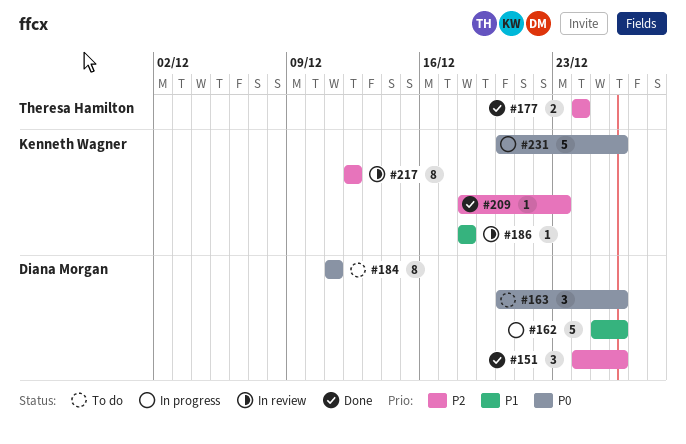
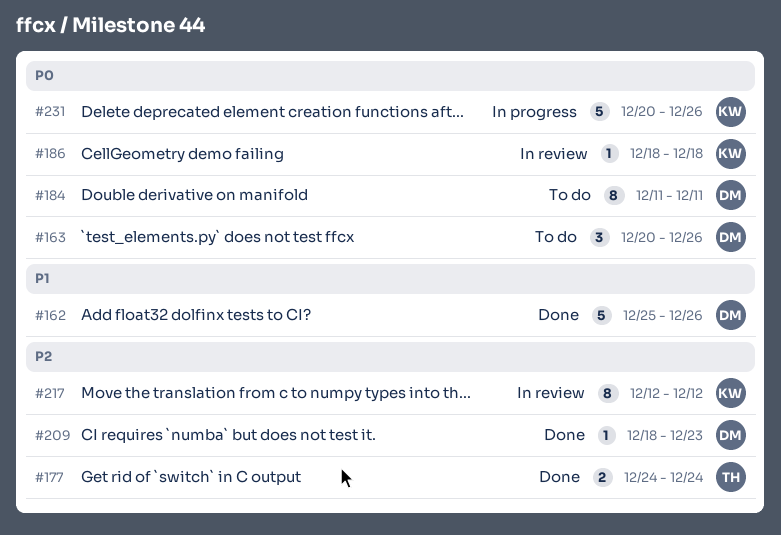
#151: present -> none
#162, status: In progress -> Done
#186, priority: P1 -> P0
#209, owner: Kenneth Wagner -> Diana Morgan

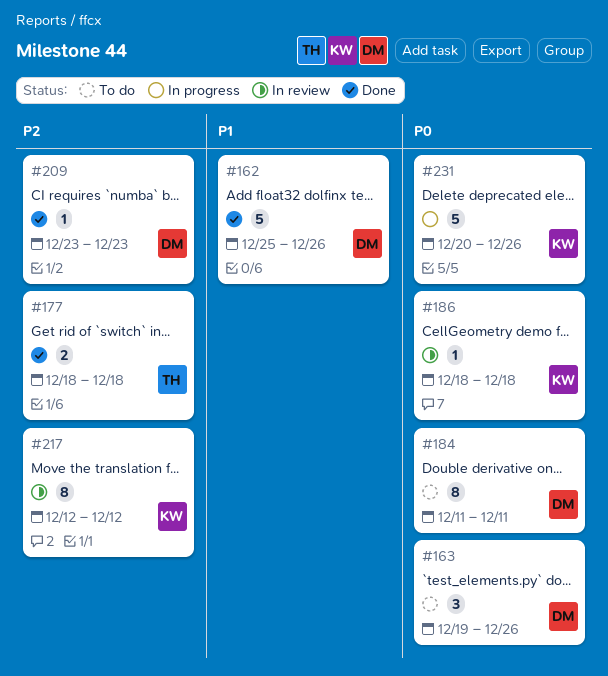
#163, start: Dec 20 -> Dec 19
#177, start: Dec 24 -> Dec 18
#177, due: Dec 24 -> Dec 18
#209, start: Dec 18 -> Dec 23

